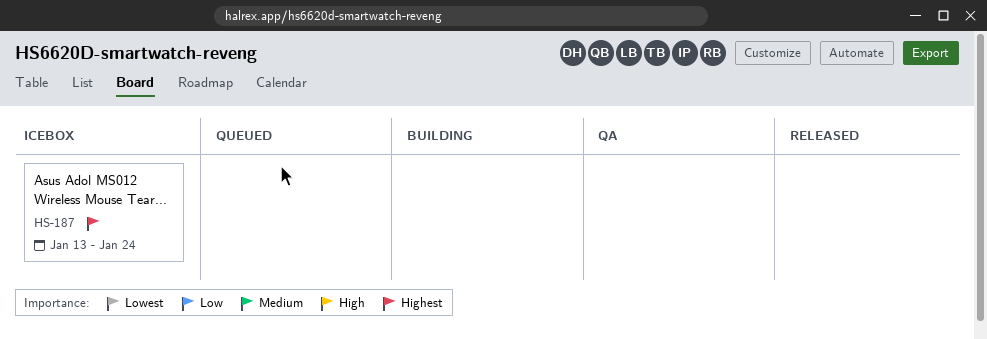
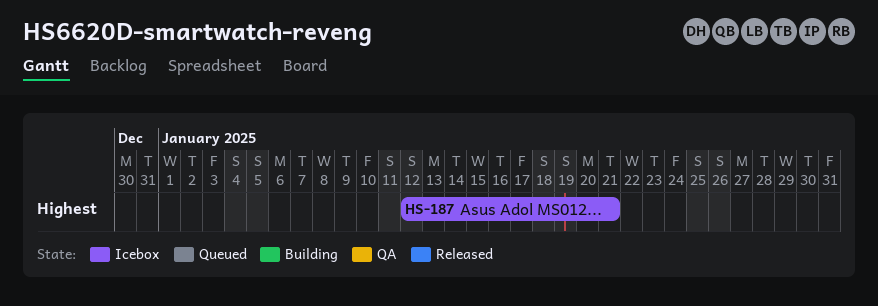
HS-187, start: Jan 13 -> Jan 12
HS-187, due: Jan 24 -> Jan 21

